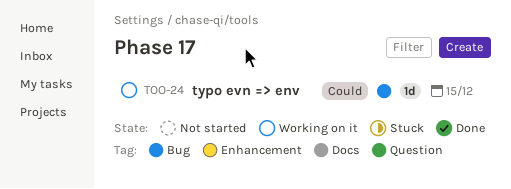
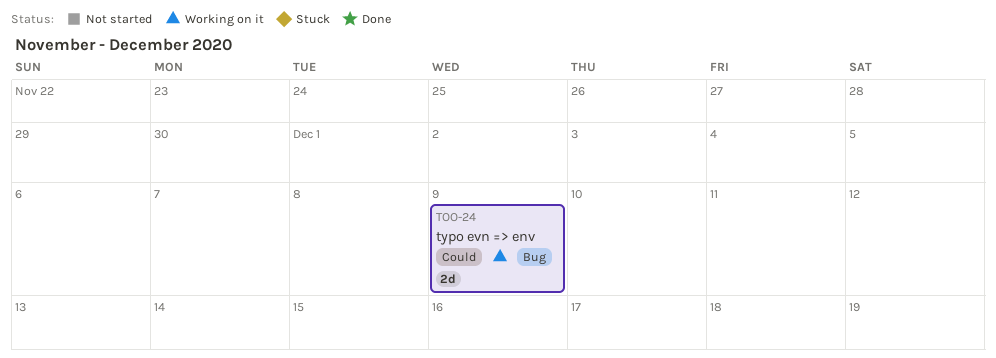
TOO-24, estimate: 1d -> 2d
TOO-24, due: Dec 15 -> Dec 9

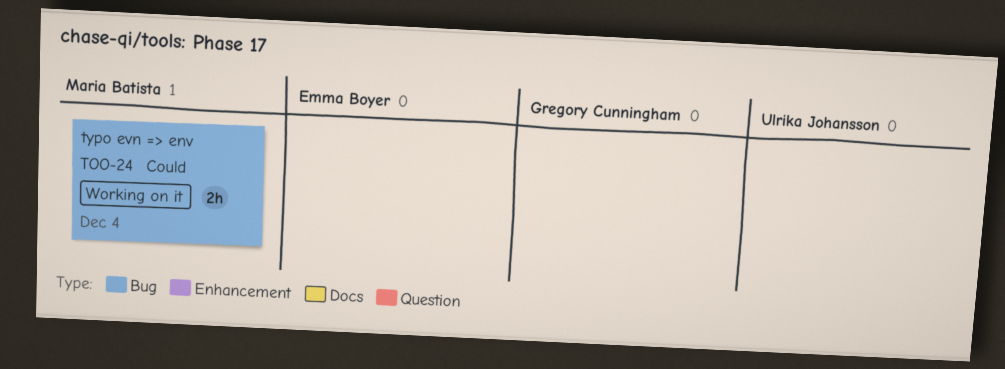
TOO-24, estimate: 2d -> 2h
TOO-24, due: Dec 9 -> Dec 4

